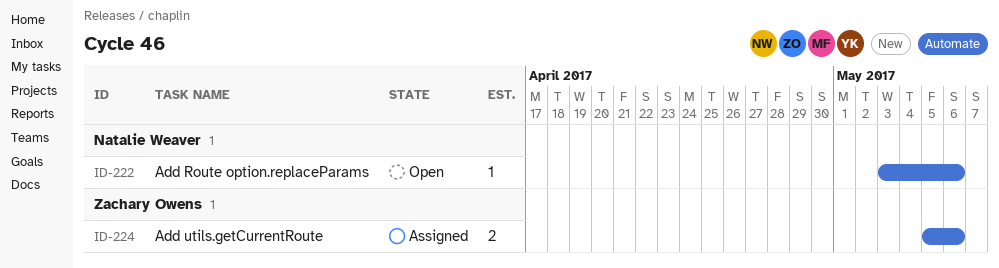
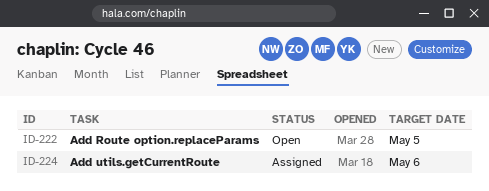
ID-222, due: May 6 -> May 5

